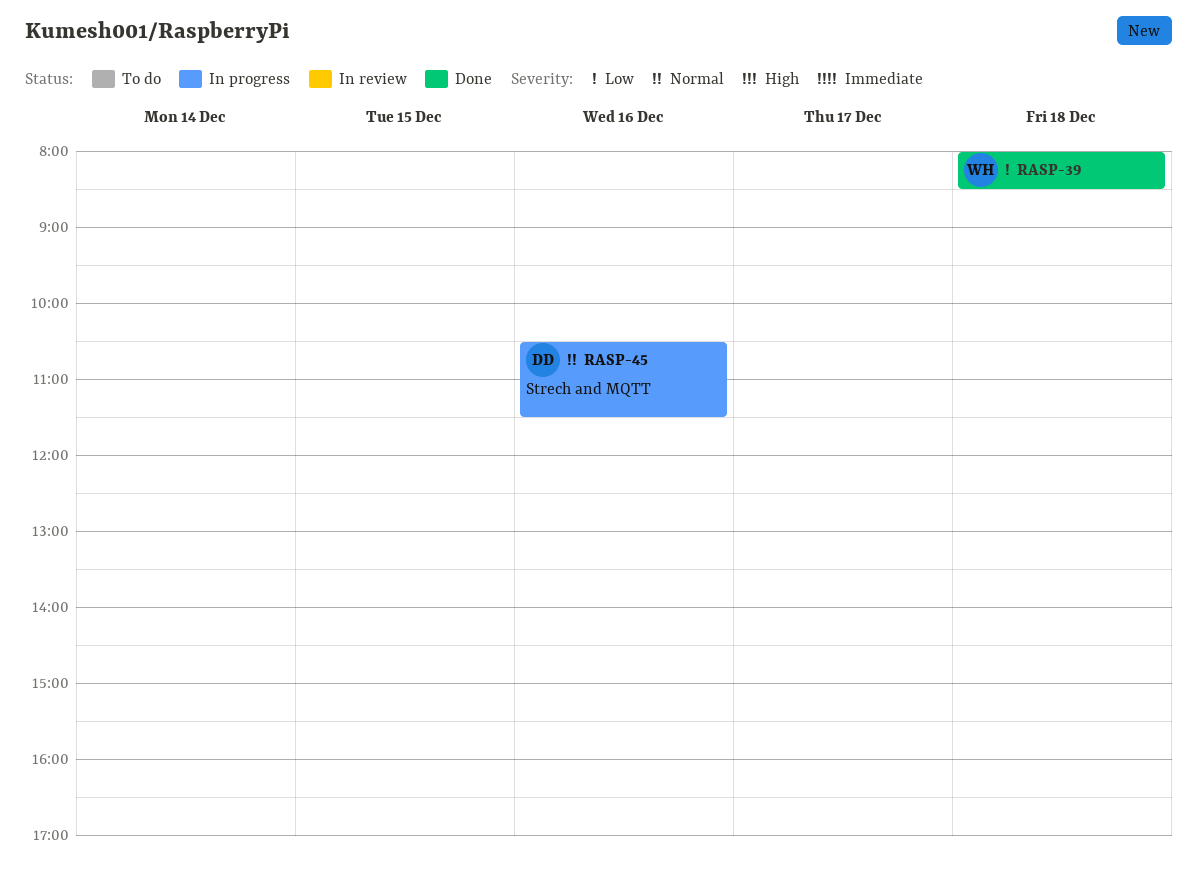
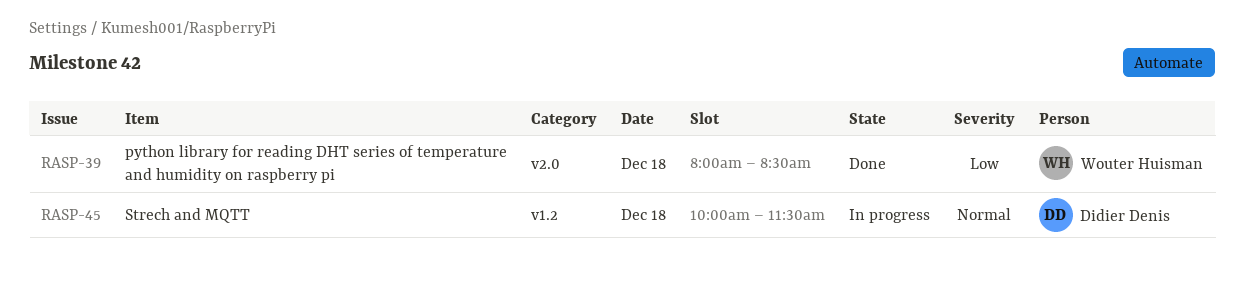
RASP-45, day: Dec 16 -> Dec 18
RASP-45, begins: 10:30 -> 10:00

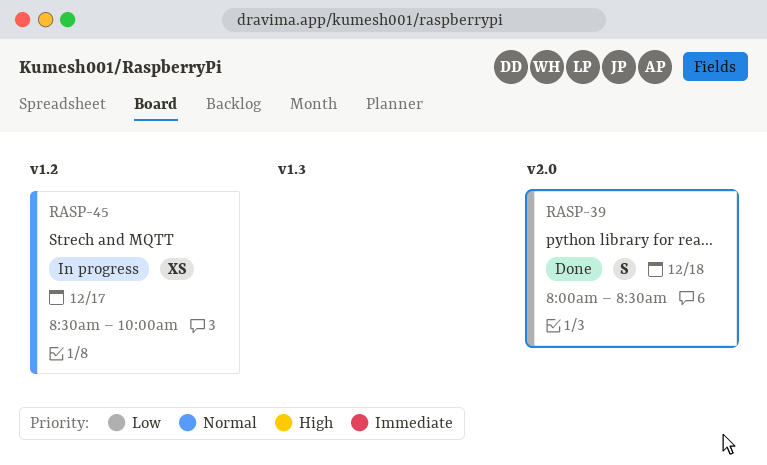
RASP-45, day: Dec 18 -> Dec 17
RASP-45, begins: 10:00 -> 08:30
RASP-45, ends: 11:30 -> 10:00

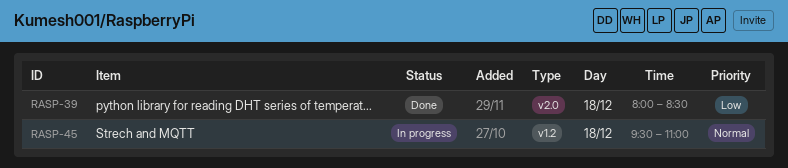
RASP-45, day: Dec 17 -> Dec 18
RASP-45, begins: 08:30 -> 09:30
RASP-45, ends: 10:00 -> 11:00

